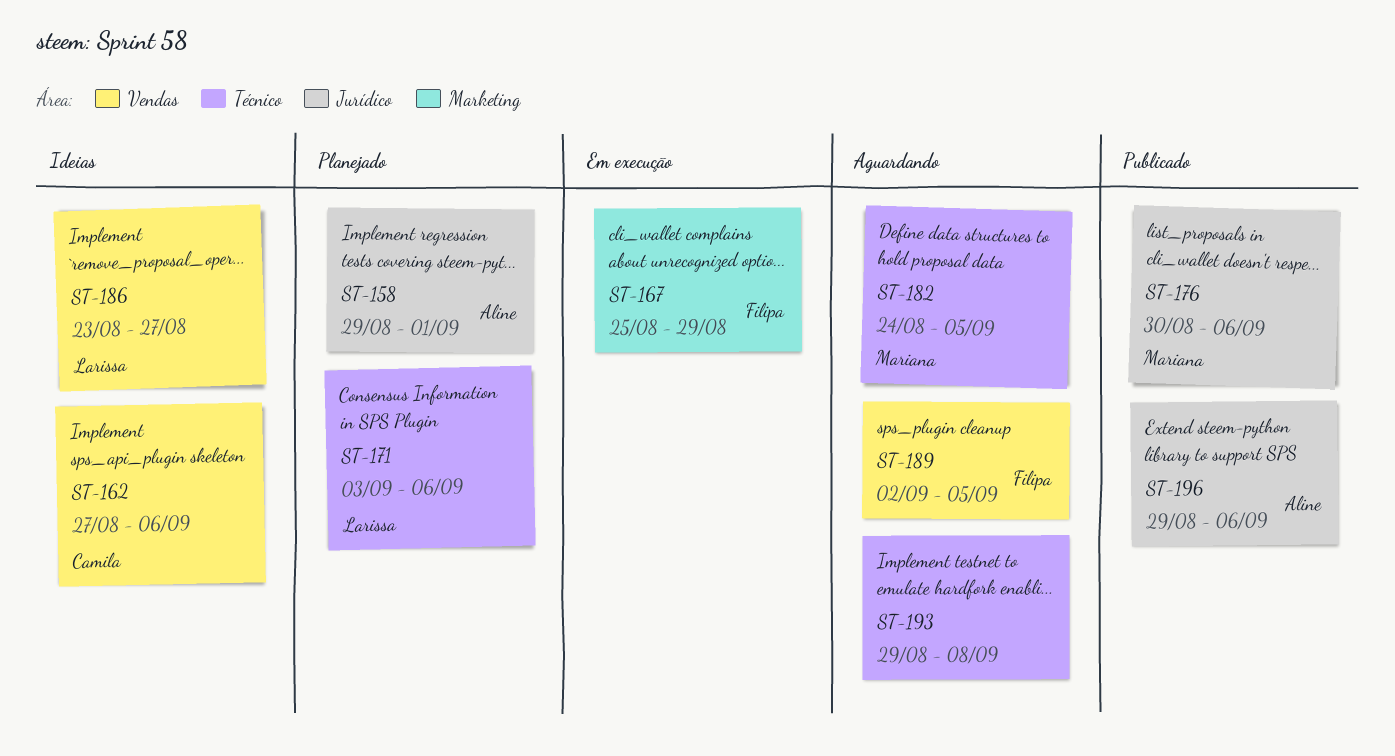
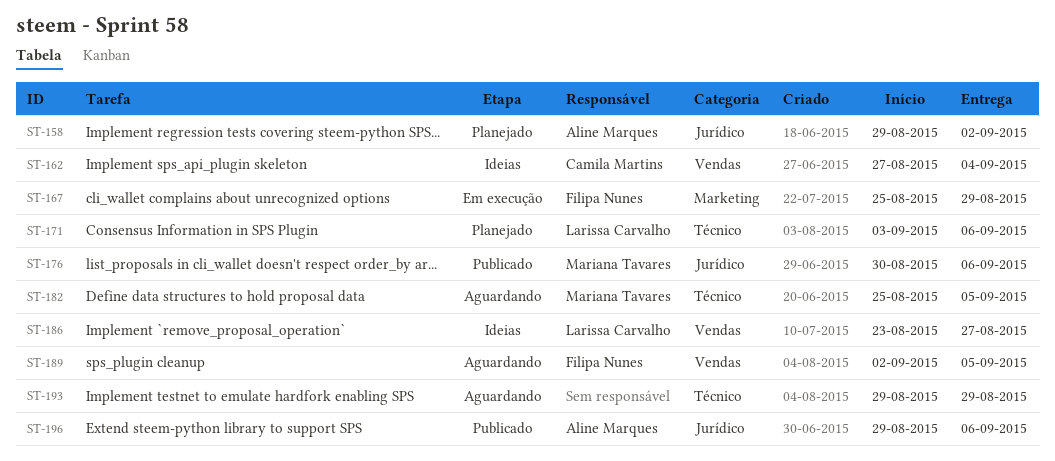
ST-158, due: Sep 1 -> Sep 2
ST-162, due: Sep 6 -> Sep 4
ST-182, start: Aug 24 -> Aug 25
ST-193, due: Sep 8 -> Aug 29

